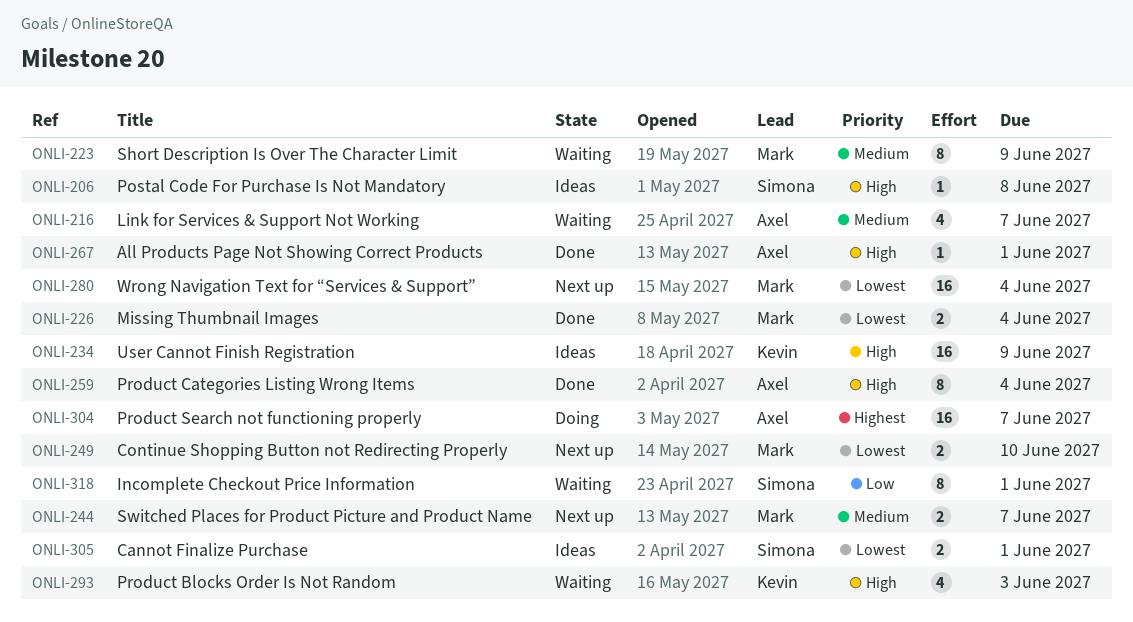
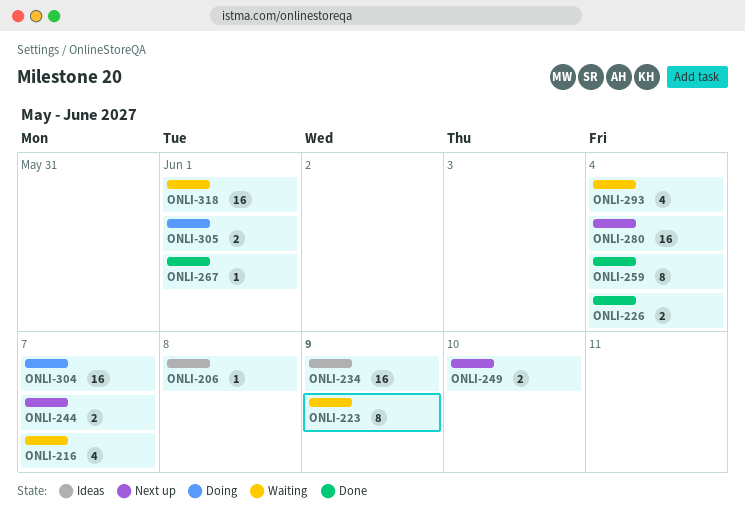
ONLI-293, due: Jun 3 -> Jun 4
ONLI-305, status: Ideas -> Doing
ONLI-318, estimate: 8 -> 16

